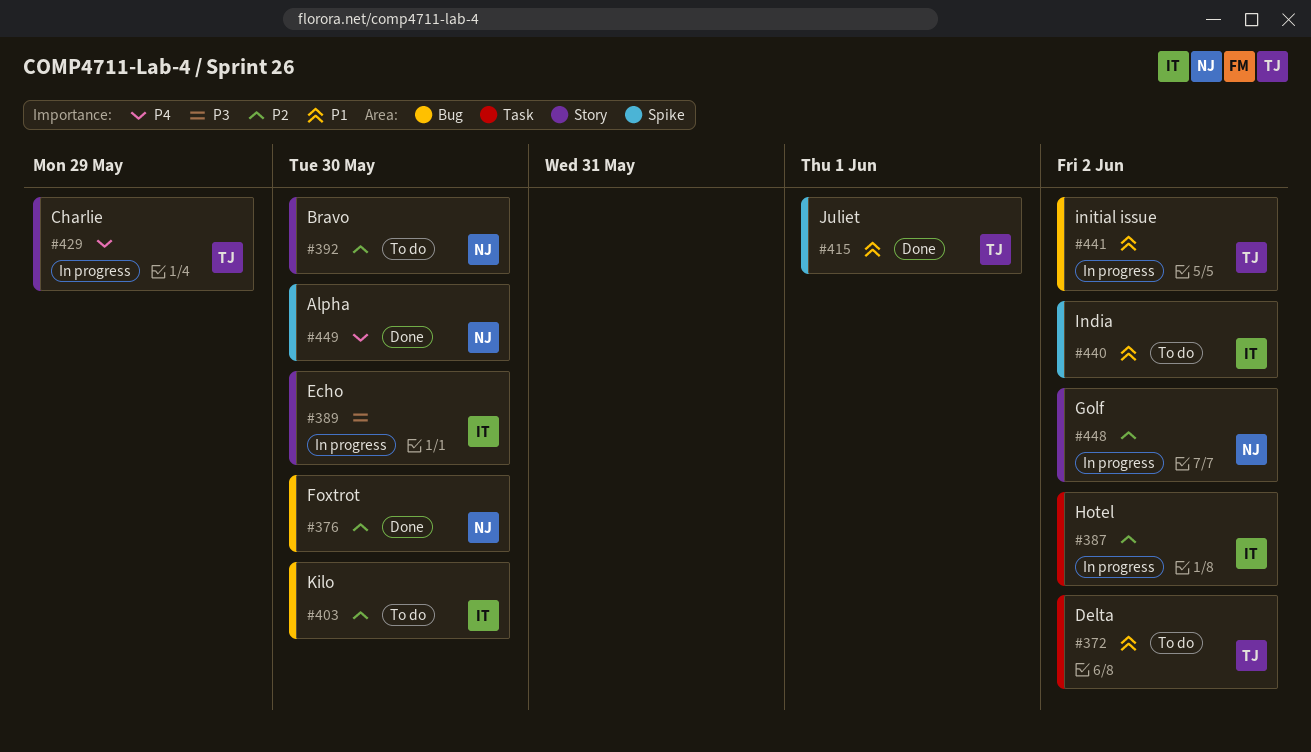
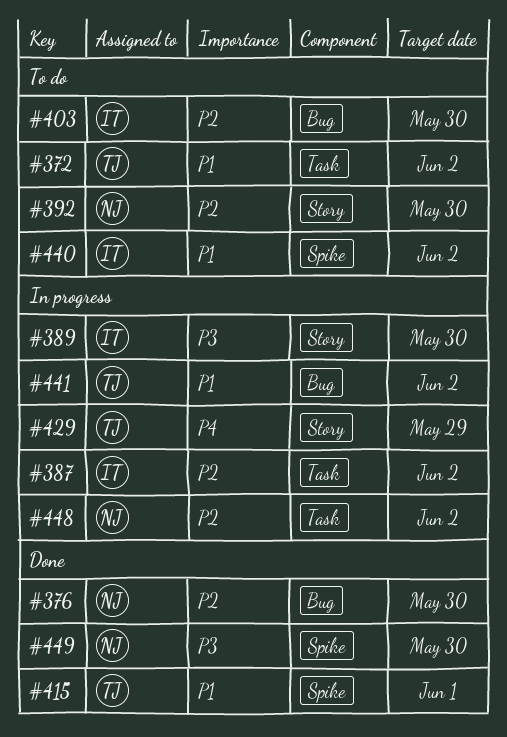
#448, label: Story -> Task
#449, priority: P4 -> P3

